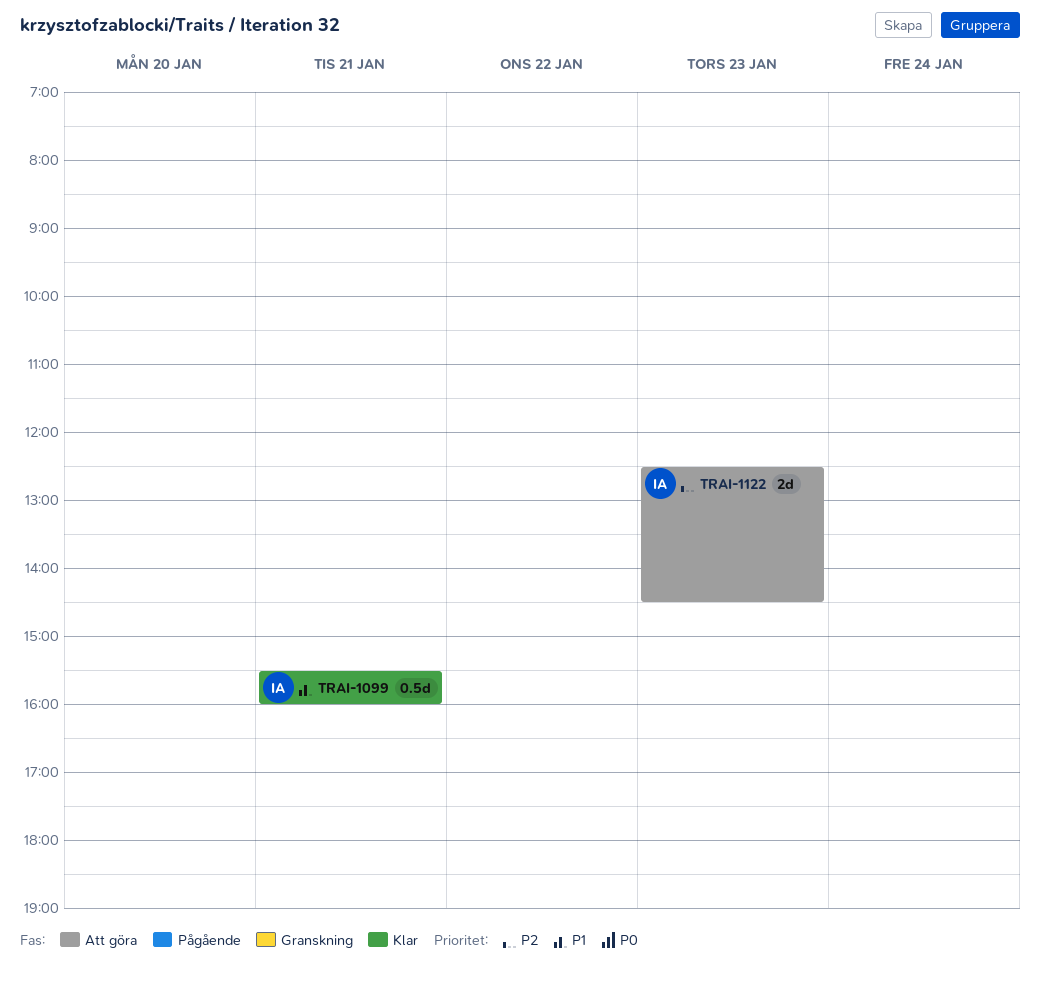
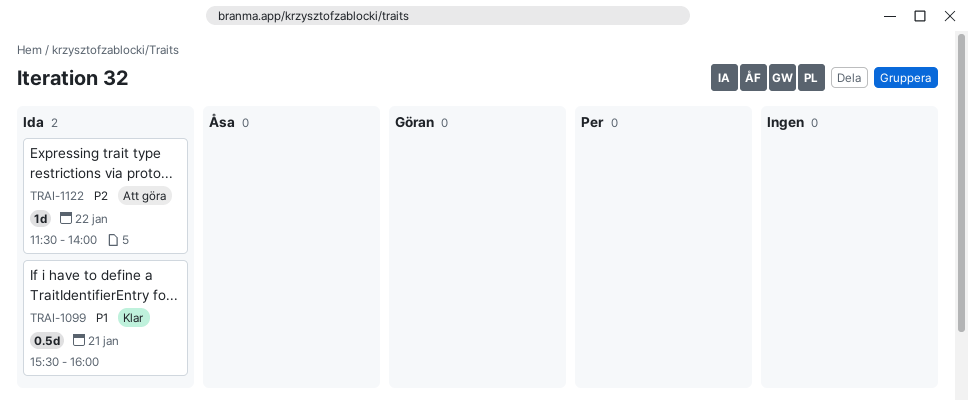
TRAI-1122, estimate: 2d -> 1d
TRAI-1122, day: Jan 23 -> Jan 22
TRAI-1122, begins: 12:30 -> 11:30
TRAI-1122, ends: 14:30 -> 14:00

